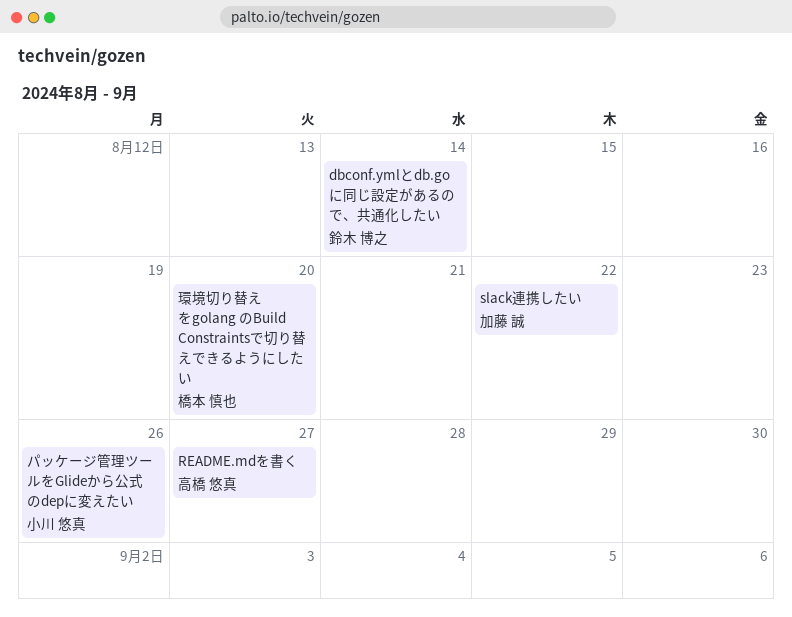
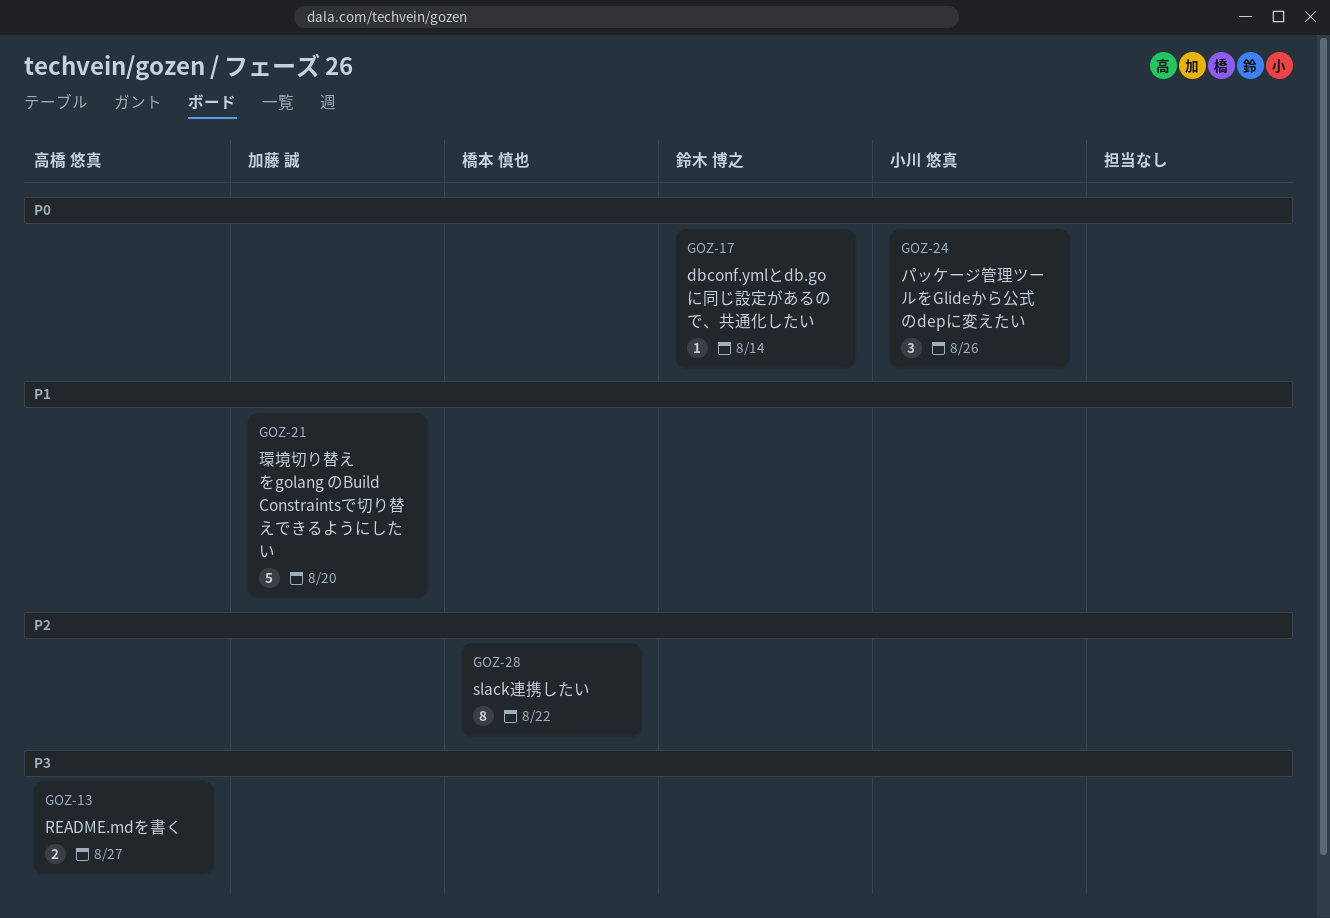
slack連携したい, owner: 加藤 誠 -> 橋本 慎也
環境切り替えをgolang のBuild Constraintsで切り替えできるようにしたい, owner: 橋本 慎也 -> 加藤 誠

